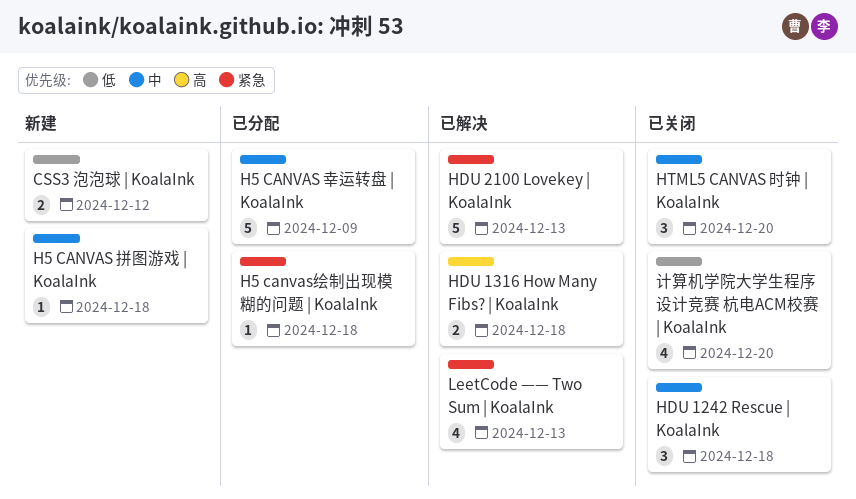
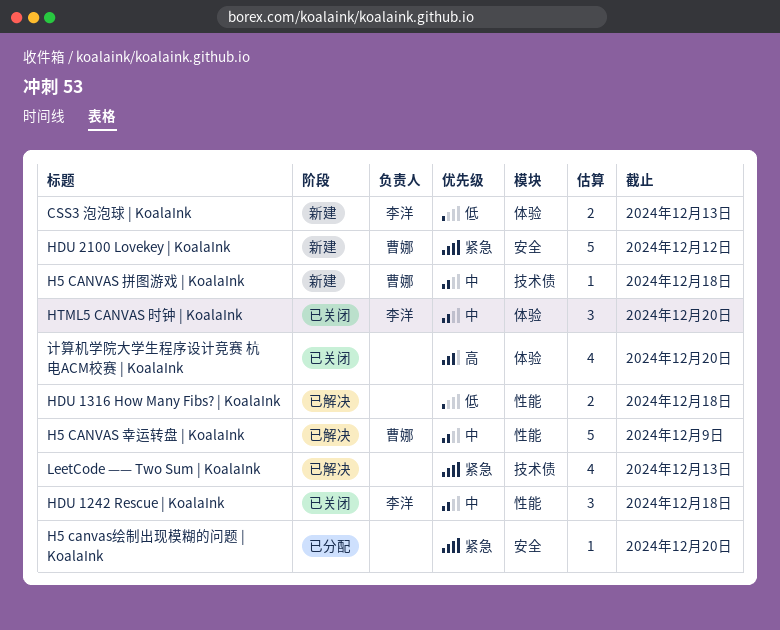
CSS3 泡泡球 | KoalaInk, due: Dec 12 -> Dec 13
H5 CANVAS 幸运转盘 | KoalaInk, status: 已分配 -> 已解决
H5 canvas绘制出现模糊的问题 | KoalaInk, due: Dec 18 -> Dec 20
HDU 1316 How Many Fibs? | KoalaInk, priority: 高 -> 低
HDU 2100 Lovekey | KoalaInk, status: 已解决 -> 新建
HDU 2100 Lovekey | KoalaInk, due: Dec 13 -> Dec 12
计算机学院大学生程序设计竞赛 杭电ACM校赛 | KoalaInk, priority: 低 -> 高

